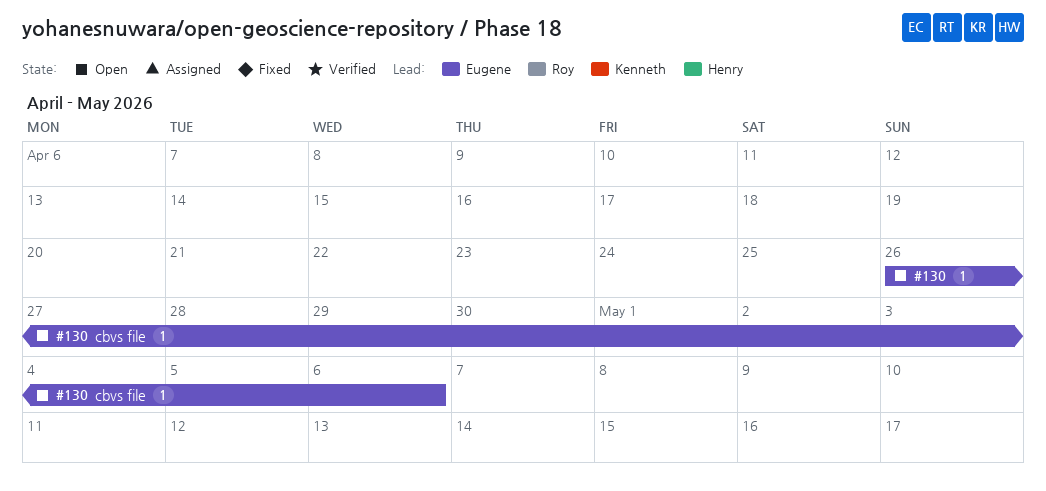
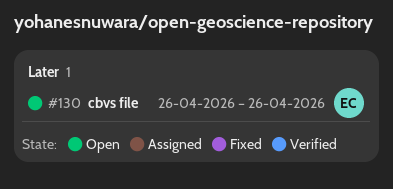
#130, due: May 6 -> Apr 26

